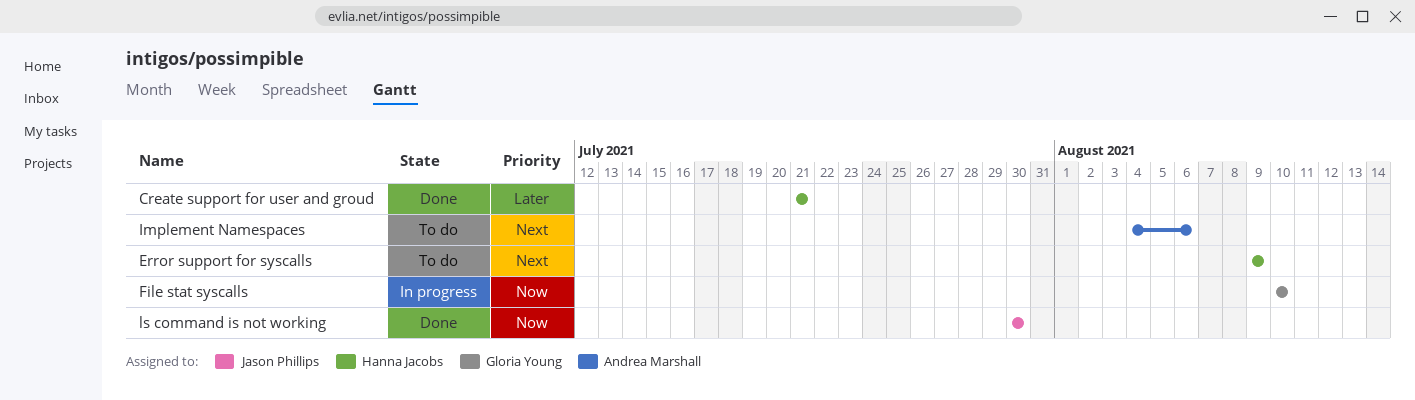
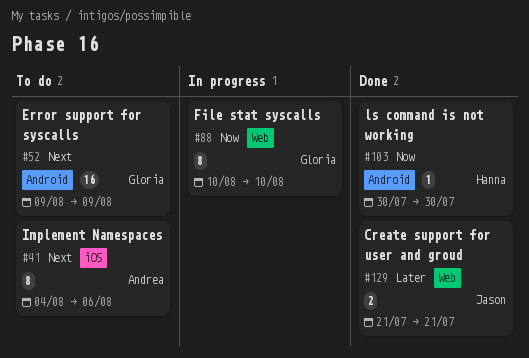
Create support for user and groud, owner: Hanna Jacobs -> Jason Phillips
Error support for syscalls, owner: Hanna Jacobs -> Gloria Young
ls command is not working, owner: Jason Phillips -> Hanna Jacobs

